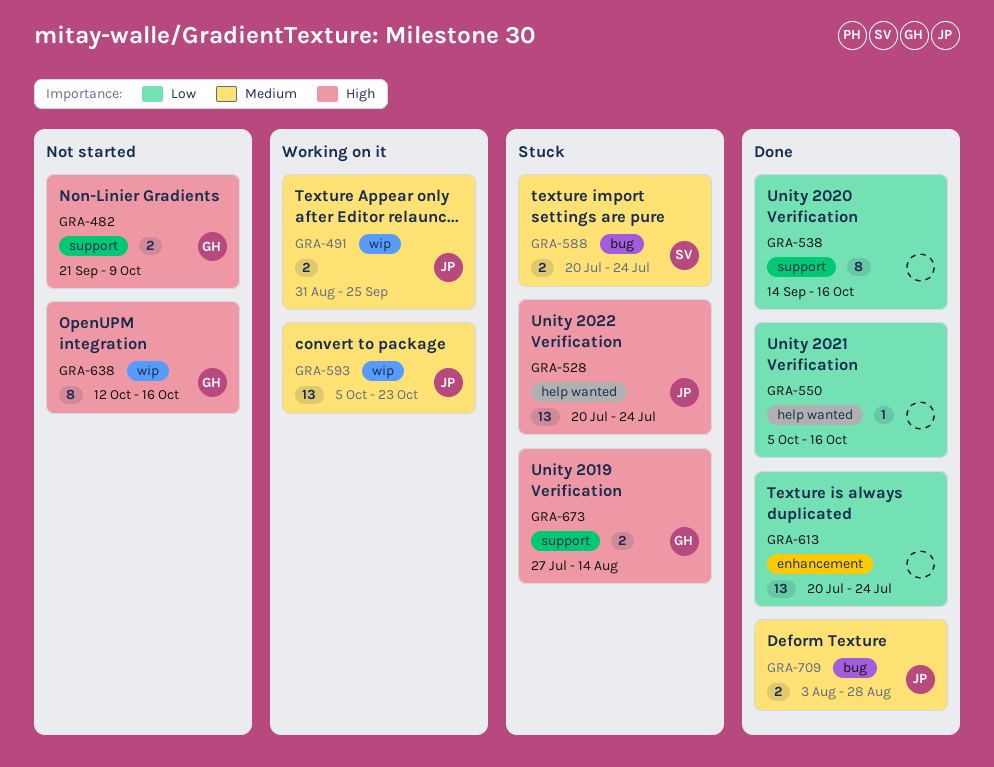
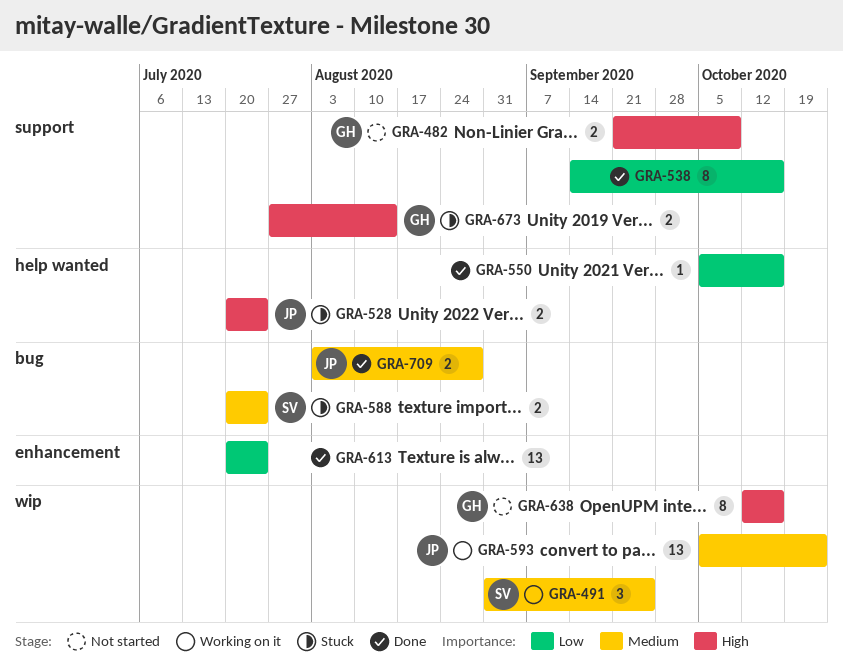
GRA-491, owner: JP -> SV
GRA-491, estimate: 2 -> 3
GRA-528, estimate: 13 -> 2

